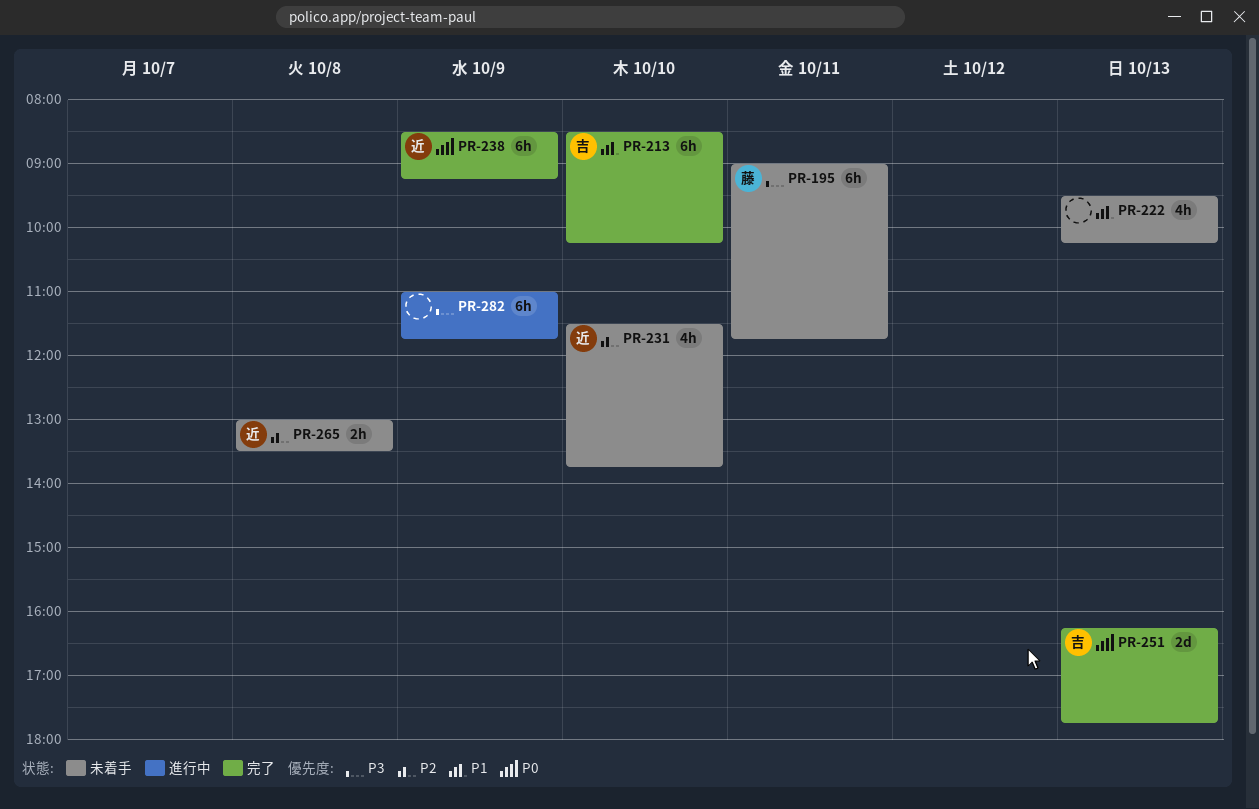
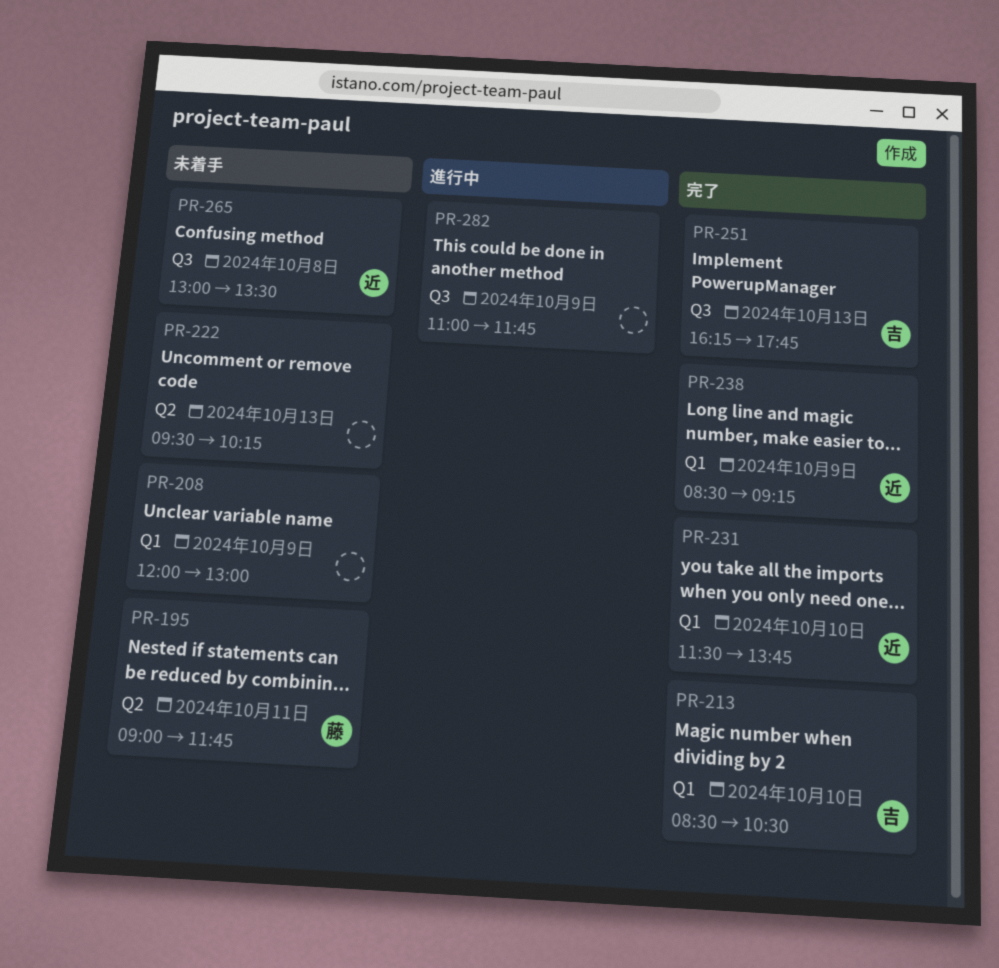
PR-208: none -> present
PR-213, ends: 10:15 -> 10:30
PR-231, status: 未着手 -> 完了

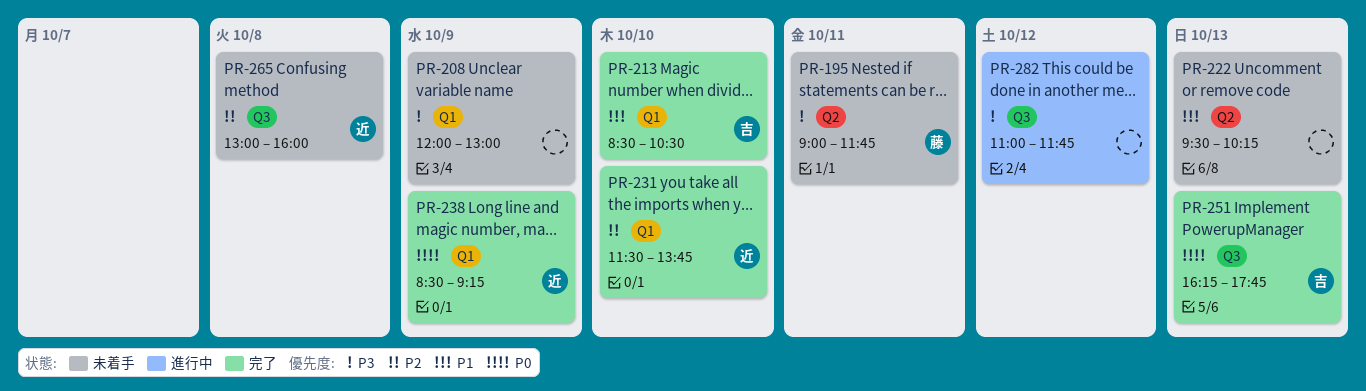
PR-265, ends: 13:30 -> 16:00
PR-282, day: Oct 9 -> Oct 12

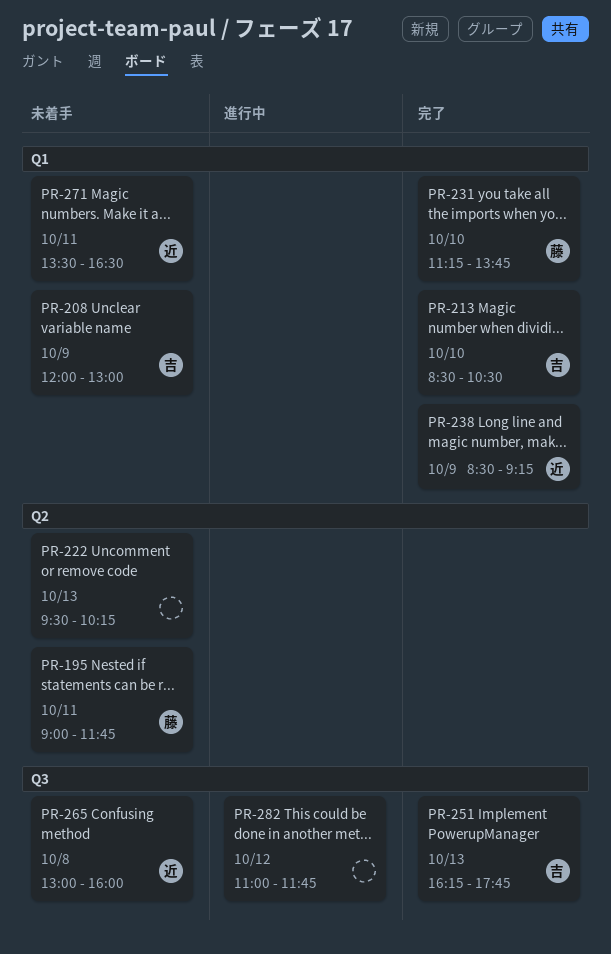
PR-208, owner: none -> 吉
PR-231, owner: 近 -> 藤
PR-231, begins: 11:30 -> 11:15
PR-271: none -> present

